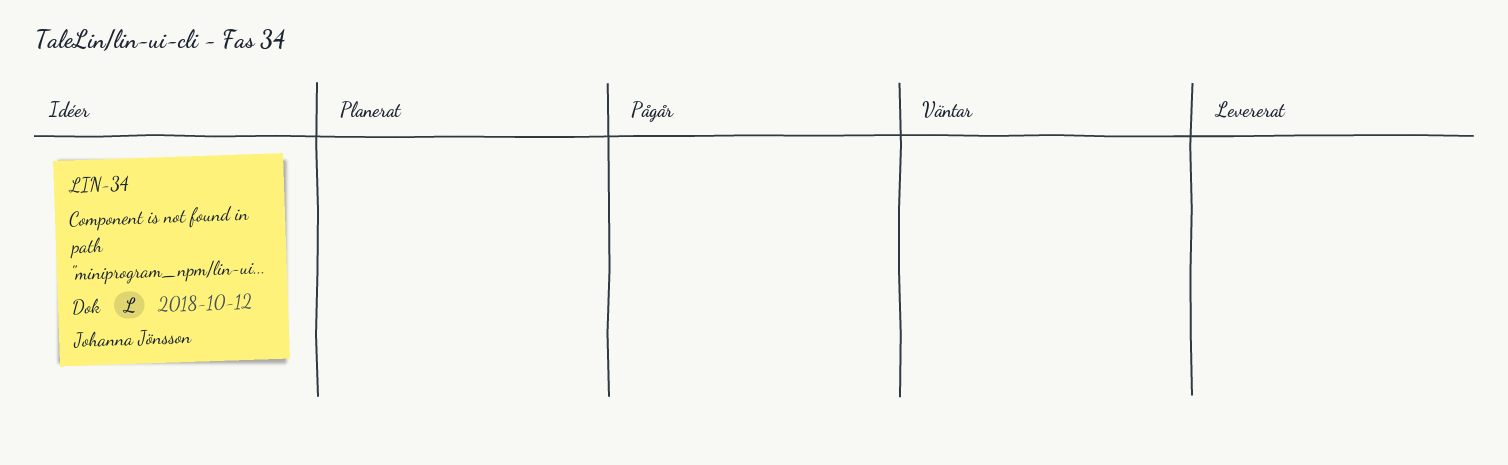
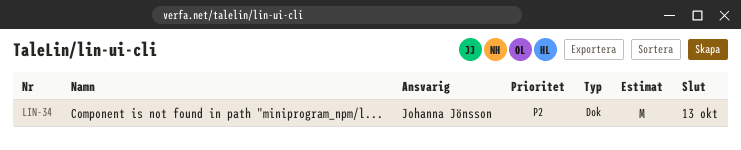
LIN-34, estimate: L -> M
LIN-34, due: Oct 12 -> Oct 13

